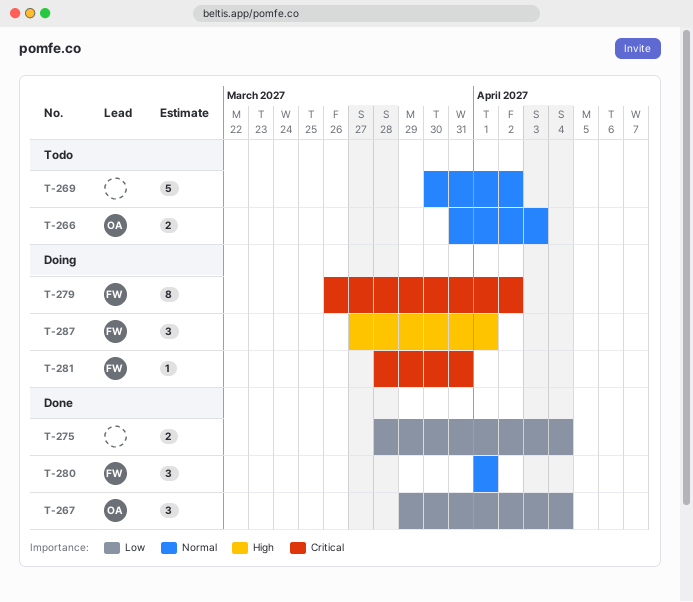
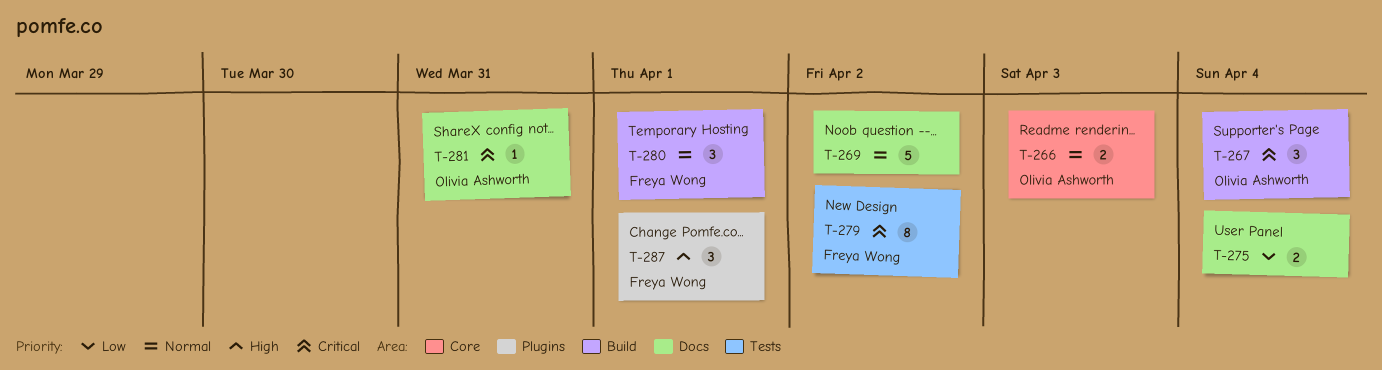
T-267, priority: Low -> Critical
T-281, owner: Freya Wong -> Olivia Ashworth

